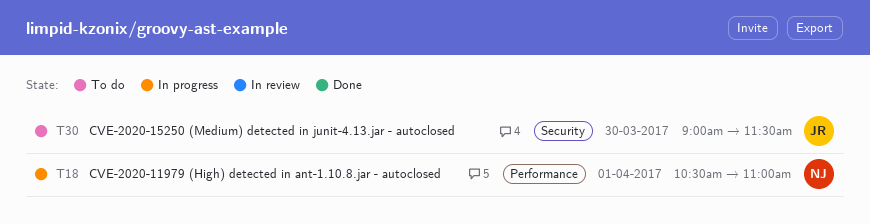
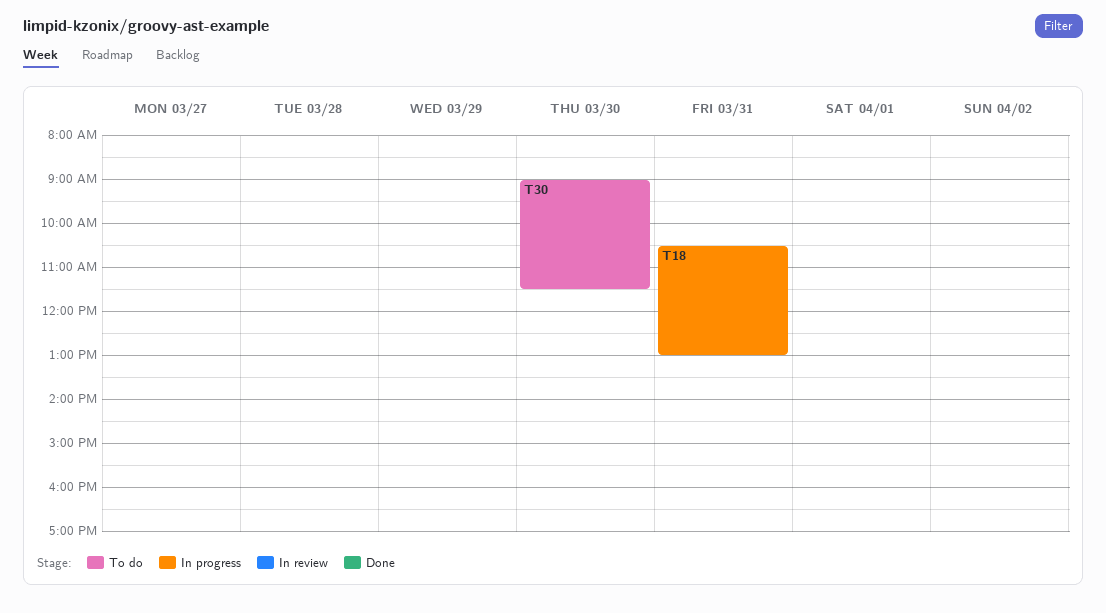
T18, day: Apr 1 -> Mar 31
T18, ends: 11:00 -> 13:00

